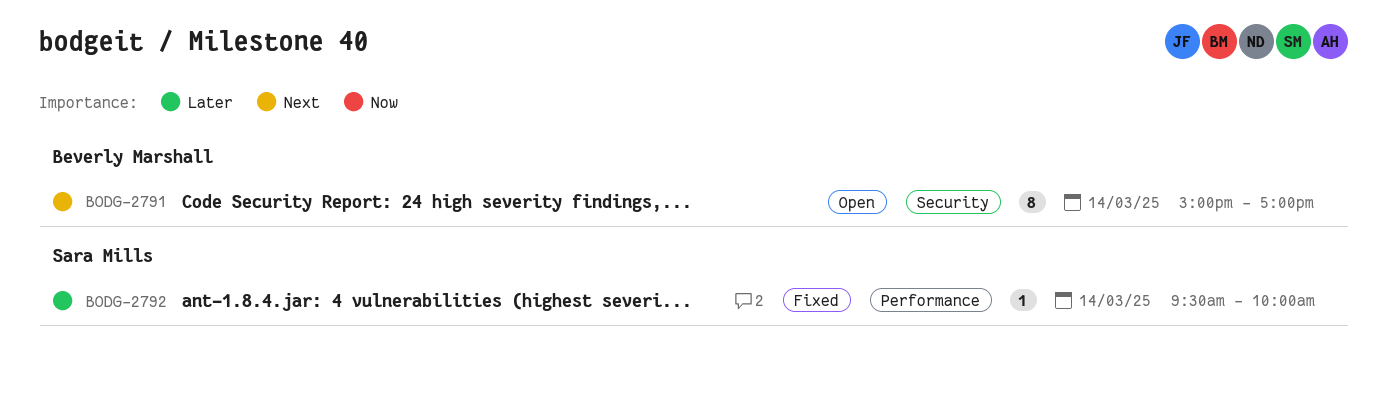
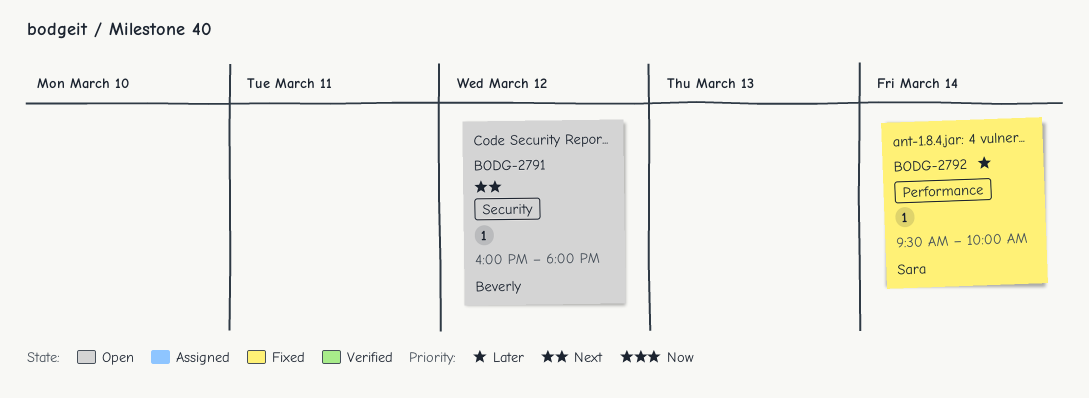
BODG-2791, estimate: 8 -> 1
BODG-2791, day: Mar 14 -> Mar 12
BODG-2791, begins: 15:00 -> 16:00
BODG-2791, ends: 17:00 -> 18:00

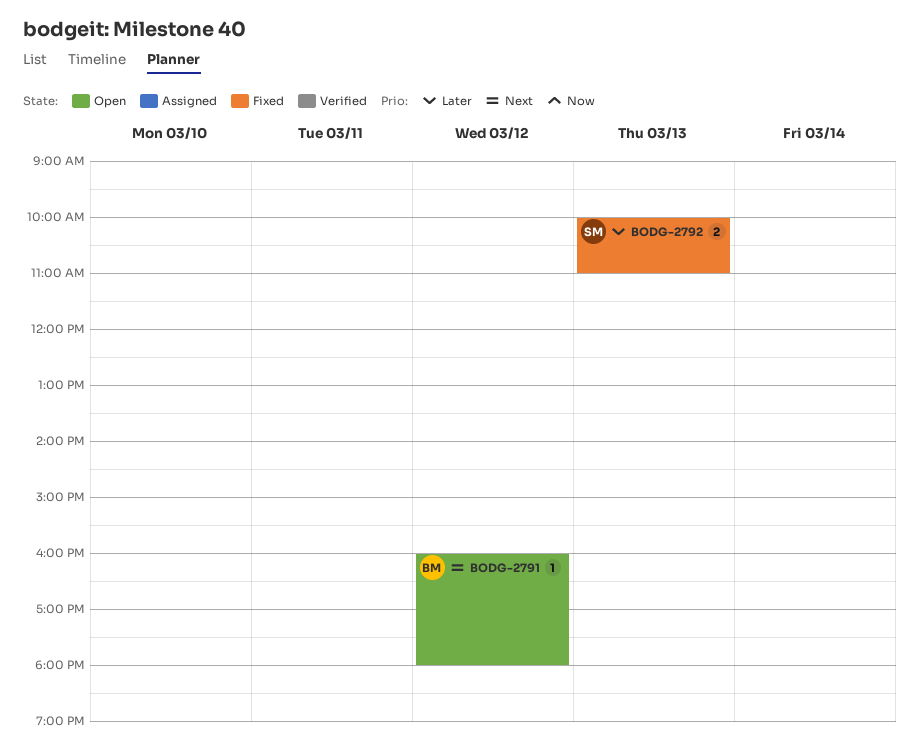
BODG-2792, estimate: 1 -> 2
BODG-2792, day: Mar 14 -> Mar 13
BODG-2792, begins: 09:30 -> 10:00
BODG-2792, ends: 10:00 -> 11:00

